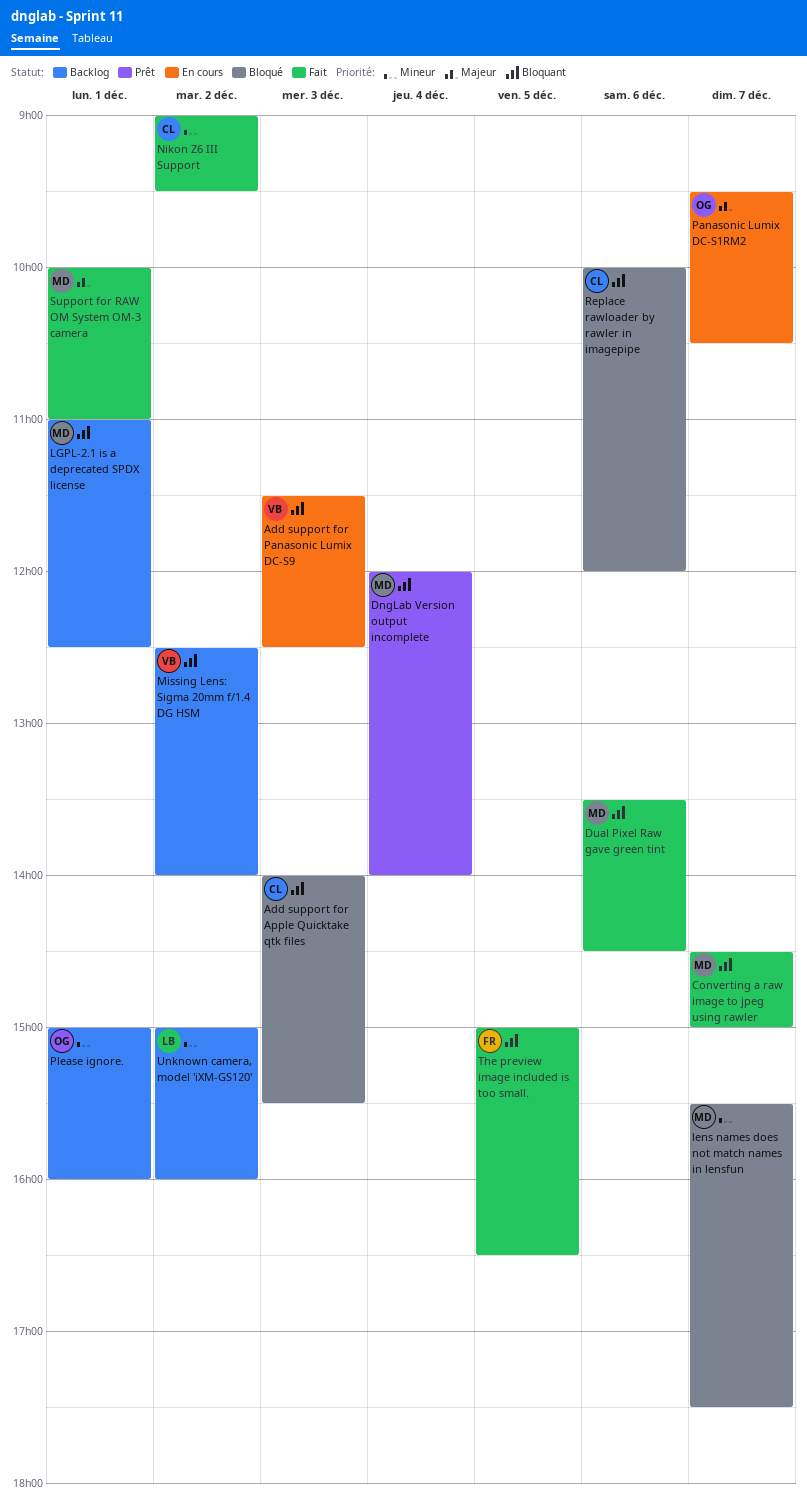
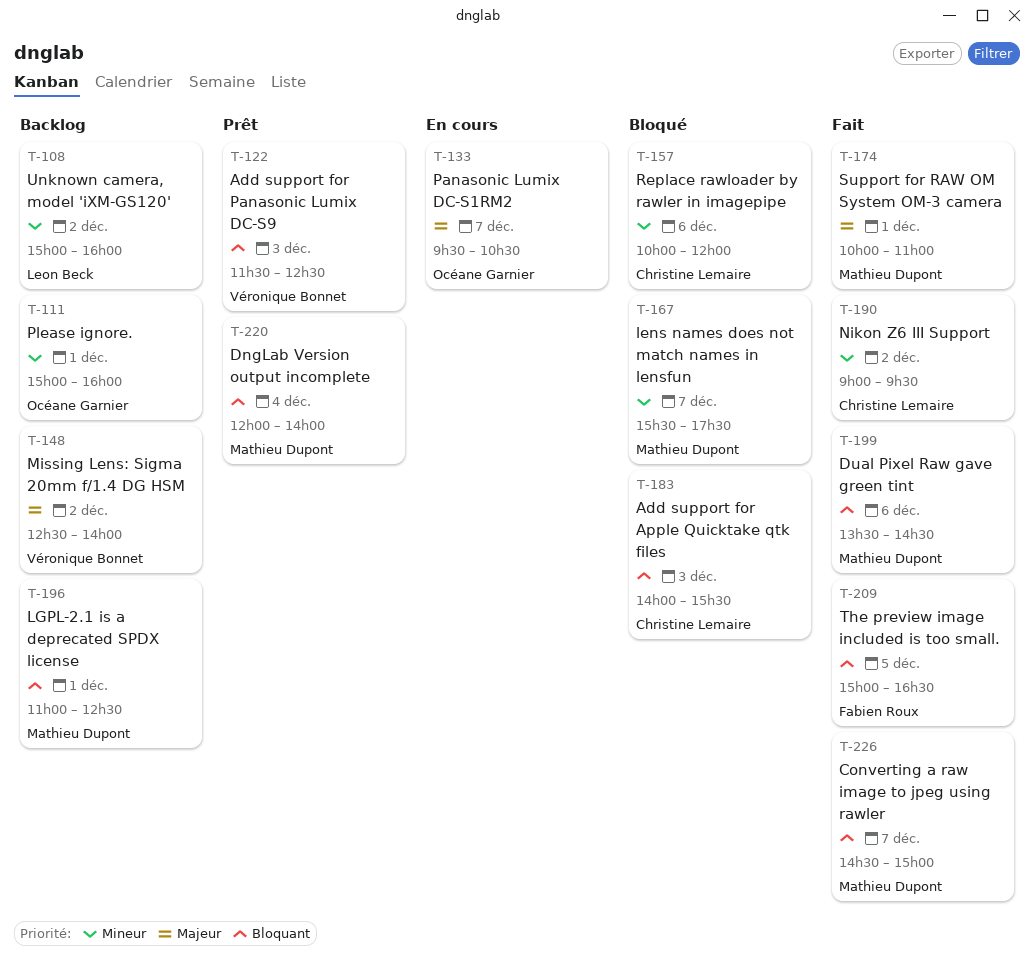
Add support for Panasonic Lumix DC-S9, status: En cours -> Prêt
Missing Lens: Sigma 20mm f/1.4 DG HSM, priority: Bloquant -> Majeur
Replace rawloader by rawler in imagepipe, priority: Bloquant -> Mineur

